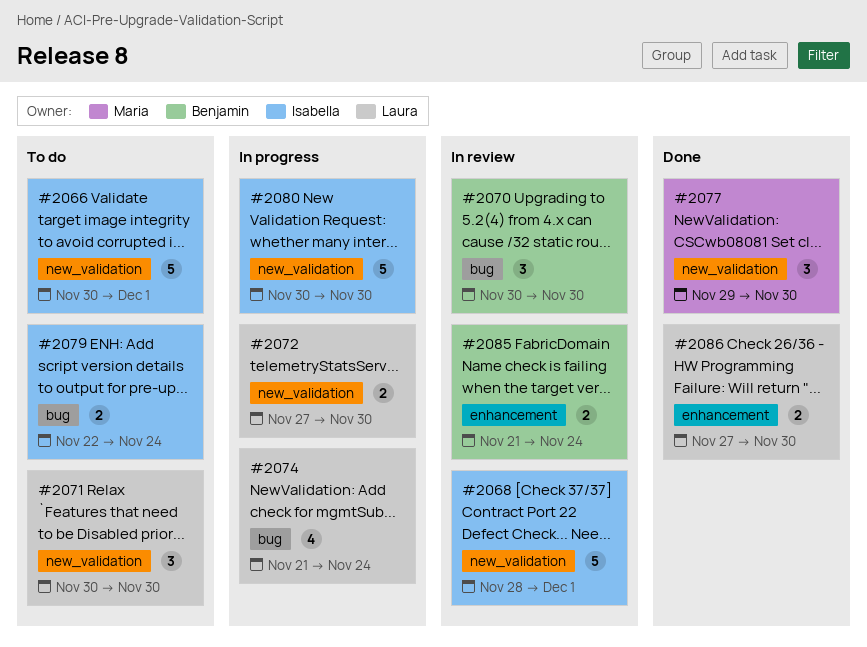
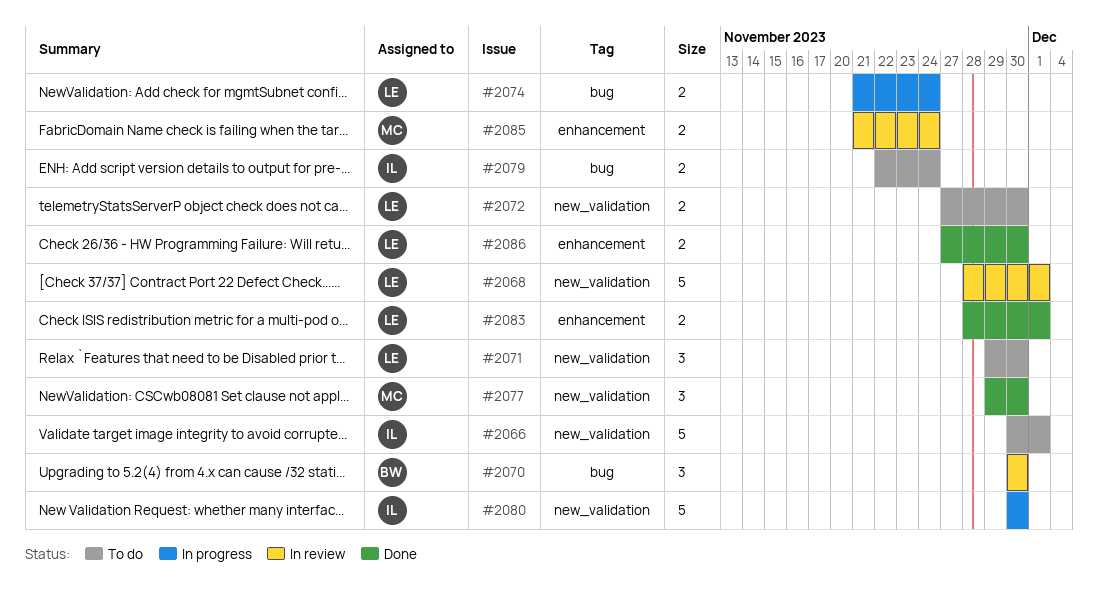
#2068, owner: Isabella -> Laura
#2071, start: Nov 30 -> Nov 29
#2072, status: In progress -> To do
#2074, estimate: 4 -> 2
#2083: none -> present
#2085, owner: Benjamin -> Maria

